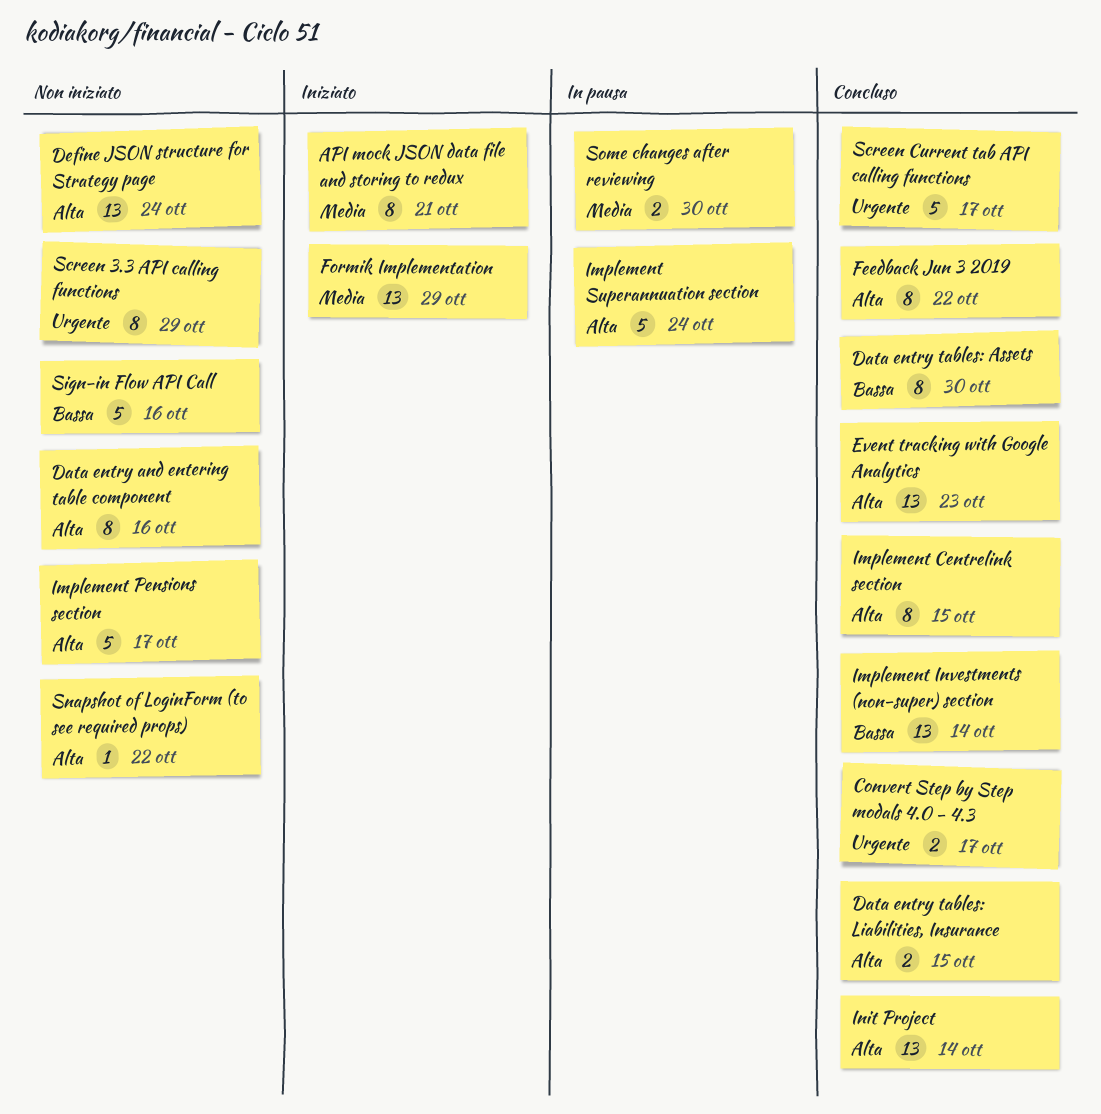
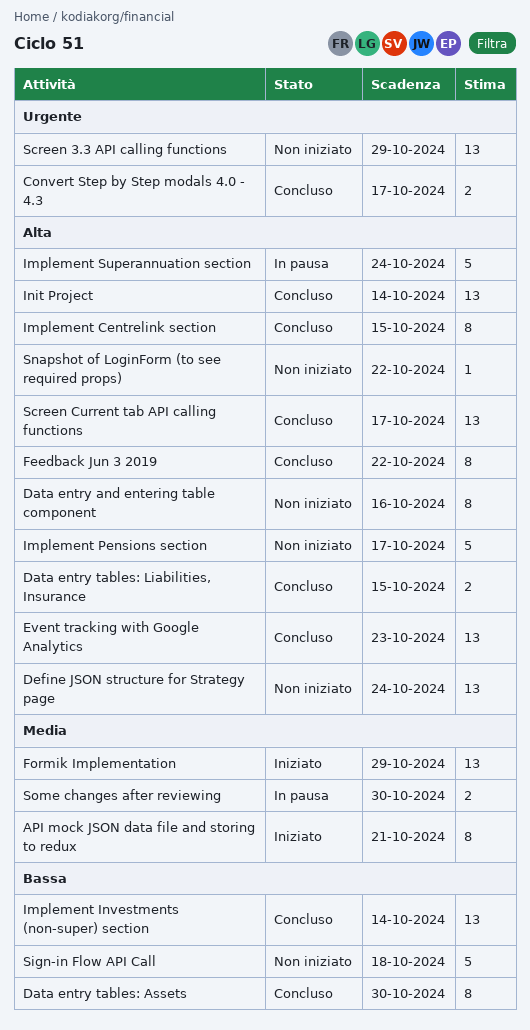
Screen 3.3 API calling functions, estimate: 8 -> 13
Screen Current tab API calling functions, priority: Urgente -> Alta
Screen Current tab API calling functions, estimate: 5 -> 13
Sign-in Flow API Call, due: Oct 16 -> Oct 18

